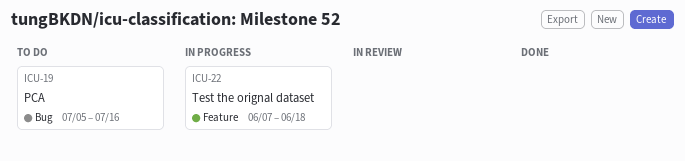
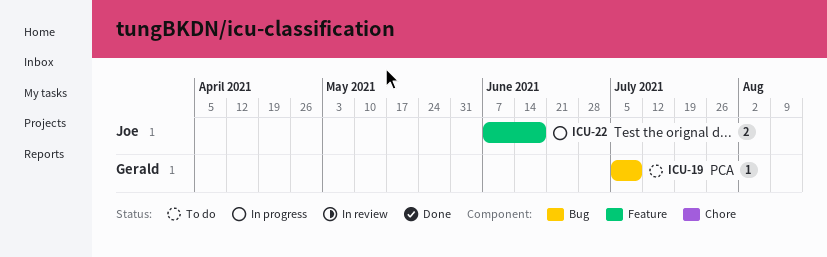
ICU-19, due: Jul 16 -> Jul 9

